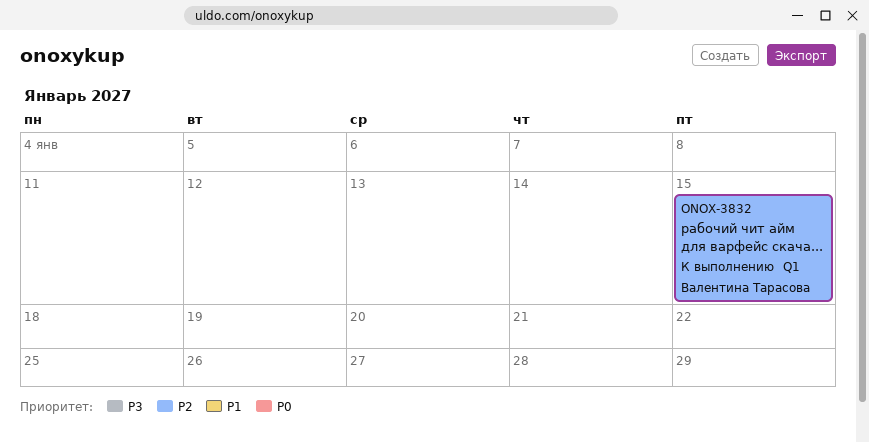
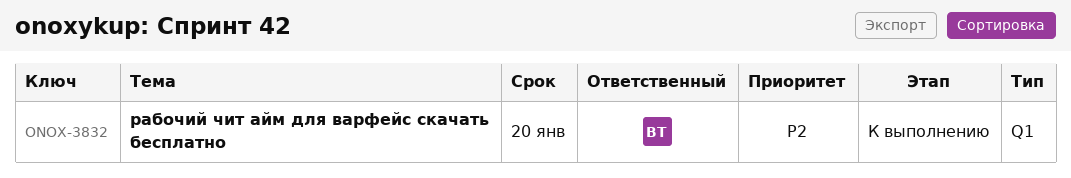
ONOX-3832, due: Jan 15 -> Jan 20

